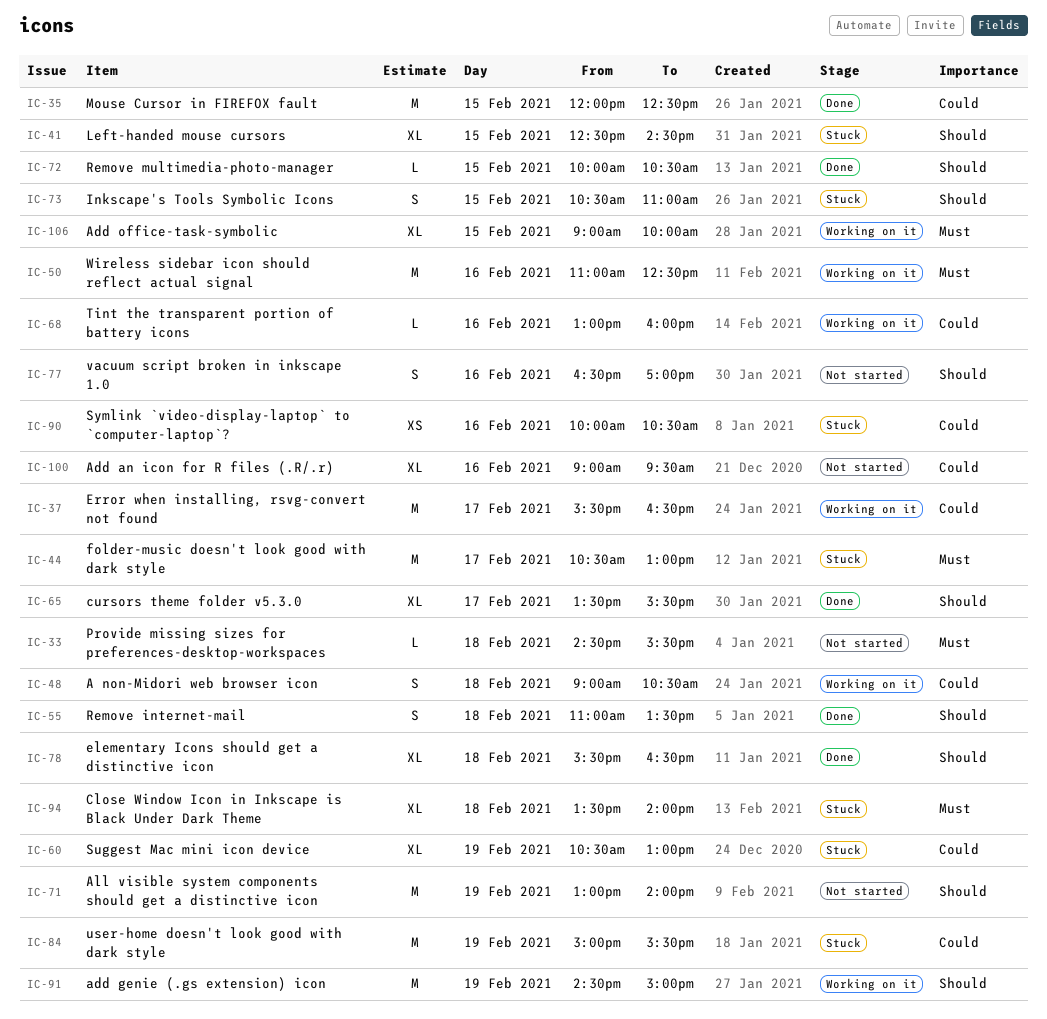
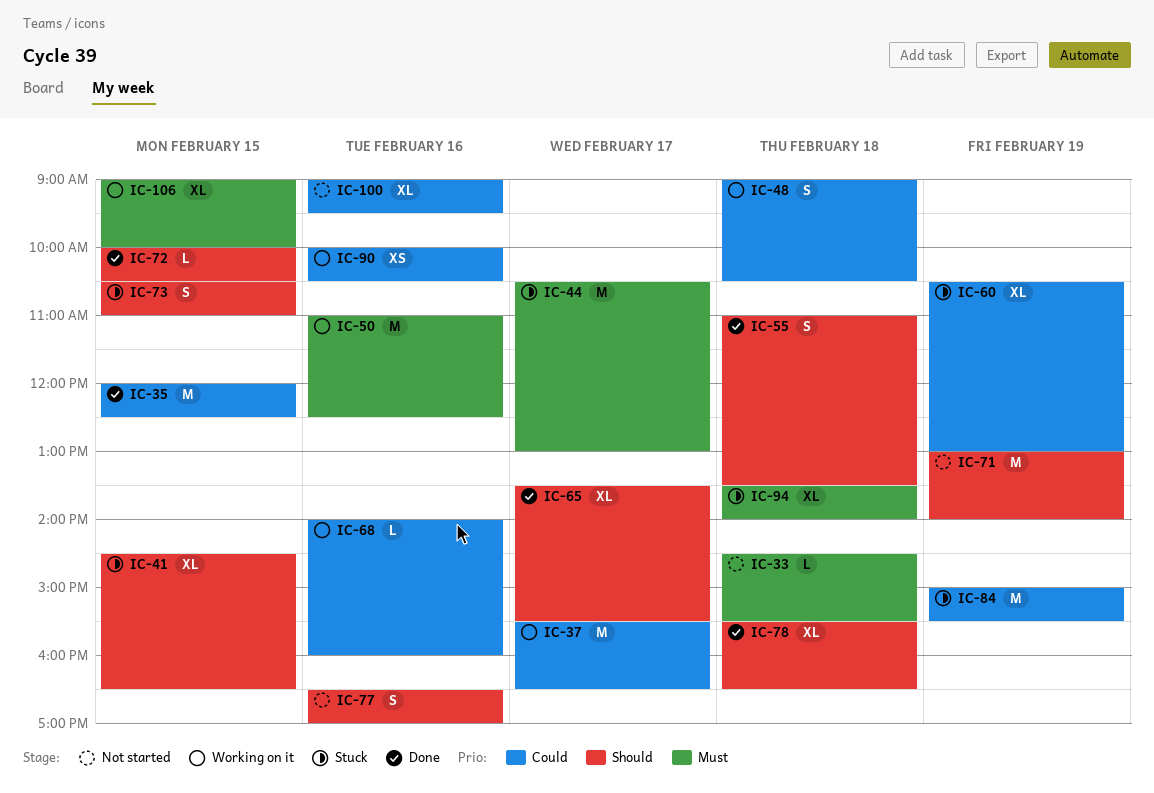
IC-41, begins: 12:30 -> 14:30
IC-41, ends: 14:30 -> 16:30
IC-68, begins: 13:00 -> 14:00
IC-90, status: Stuck -> Working on it
IC-91: present -> none

